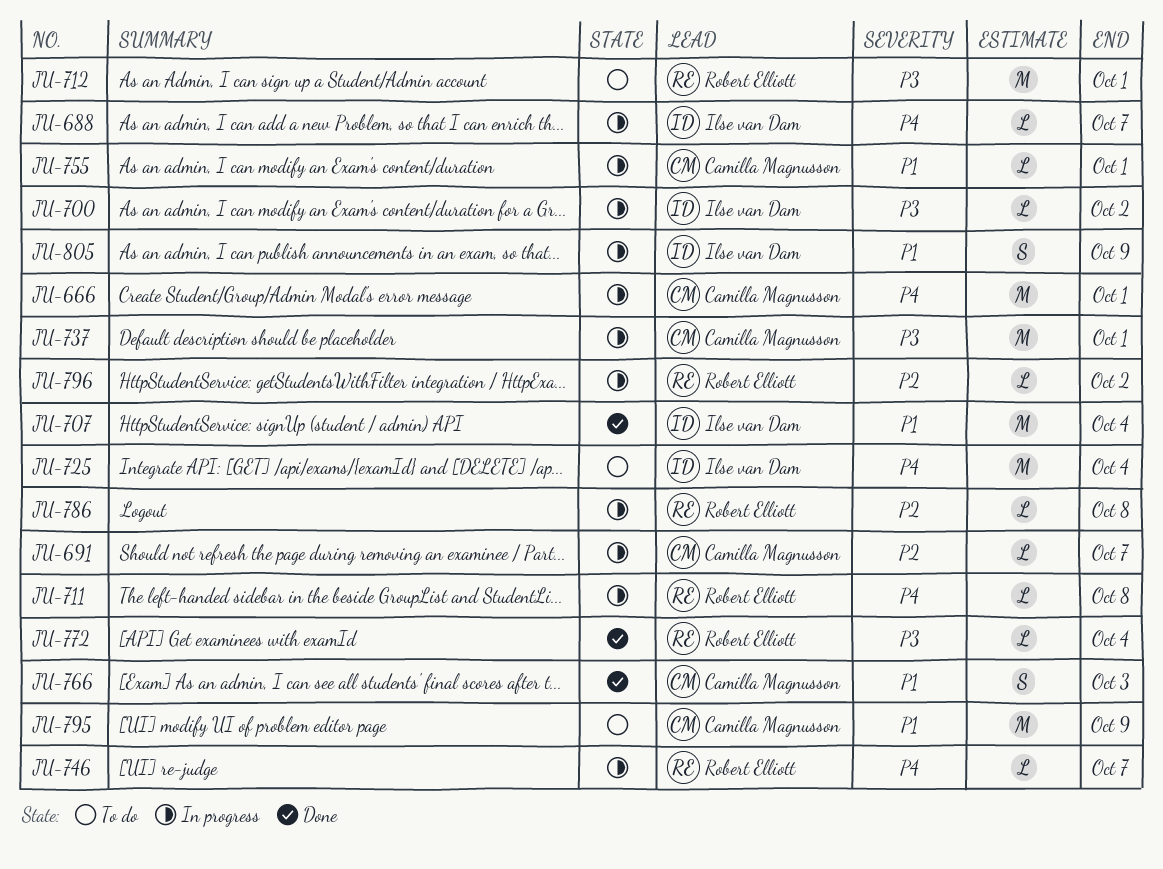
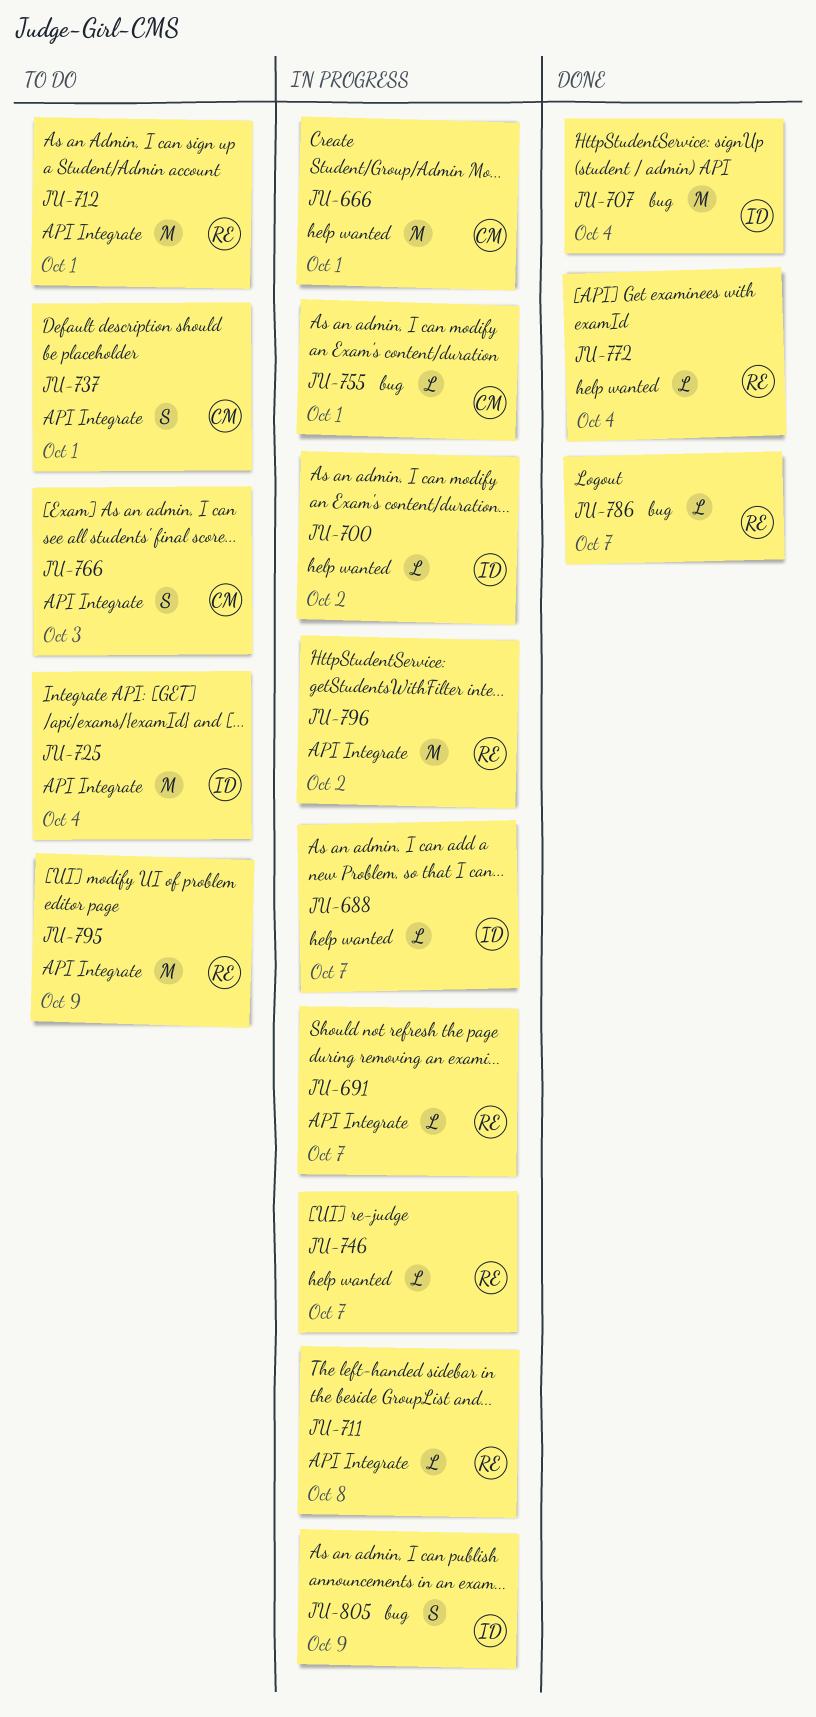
JU-691, owner: Camilla Magnusson -> Robert Elliott
JU-737, status: In progress -> To do
JU-737, estimate: M -> S
JU-766, status: Done -> To do
JU-786, status: In progress -> Done
JU-786, due: Oct 8 -> Oct 7
JU-795, owner: Camilla Magnusson -> Robert Elliott
JU-796, estimate: L -> M

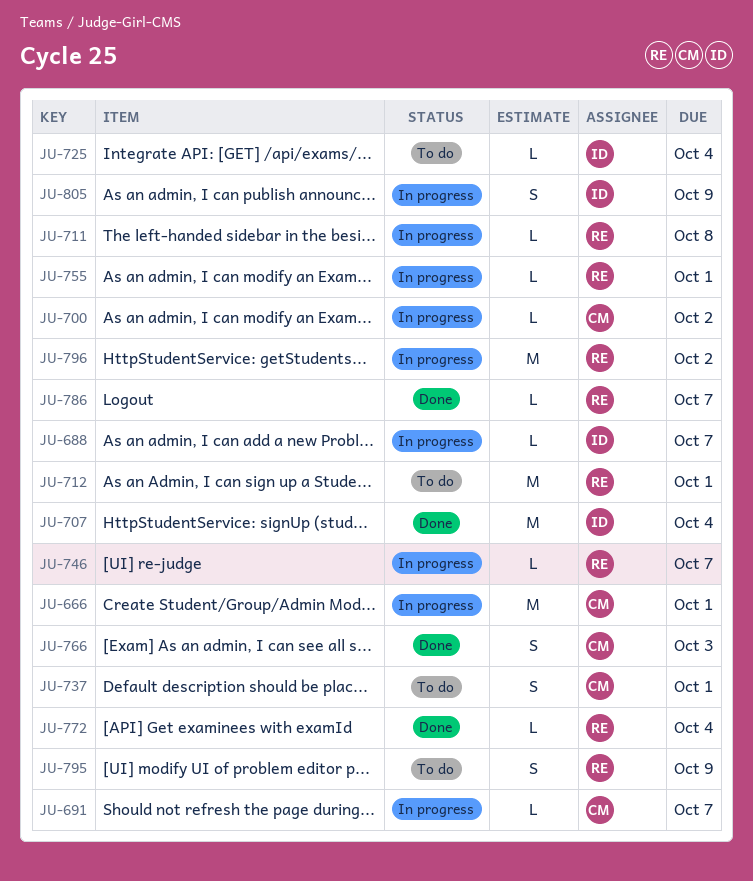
JU-691, owner: RE -> CM
JU-700, owner: ID -> CM
JU-725, estimate: M -> L
JU-755, owner: CM -> RE
JU-766, status: To do -> Done
JU-795, estimate: M -> S

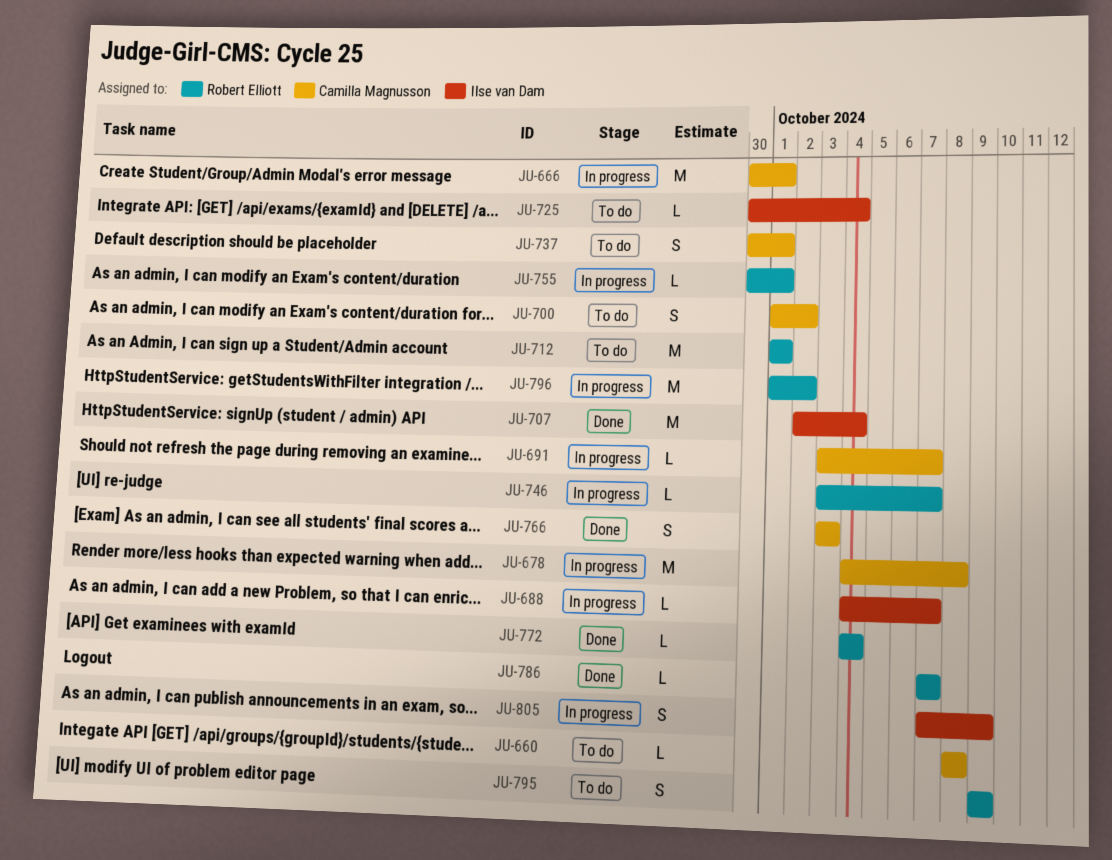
JU-660: none -> present
JU-678: none -> present
JU-700, status: In progress -> To do
JU-700, estimate: L -> S
JU-711: present -> none

